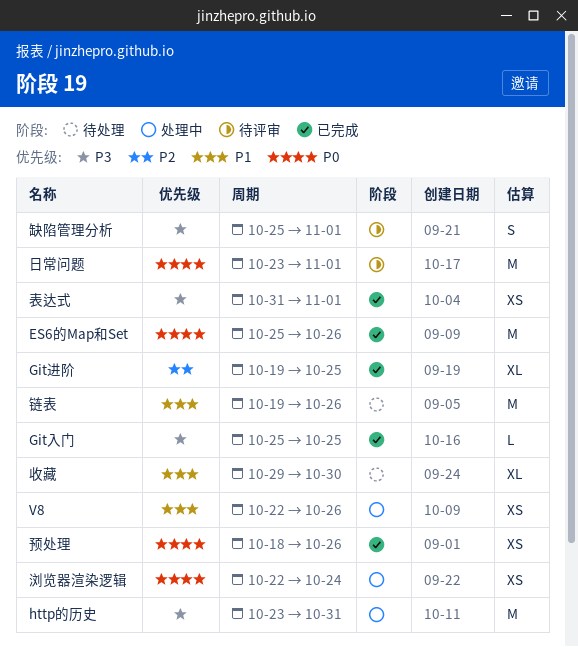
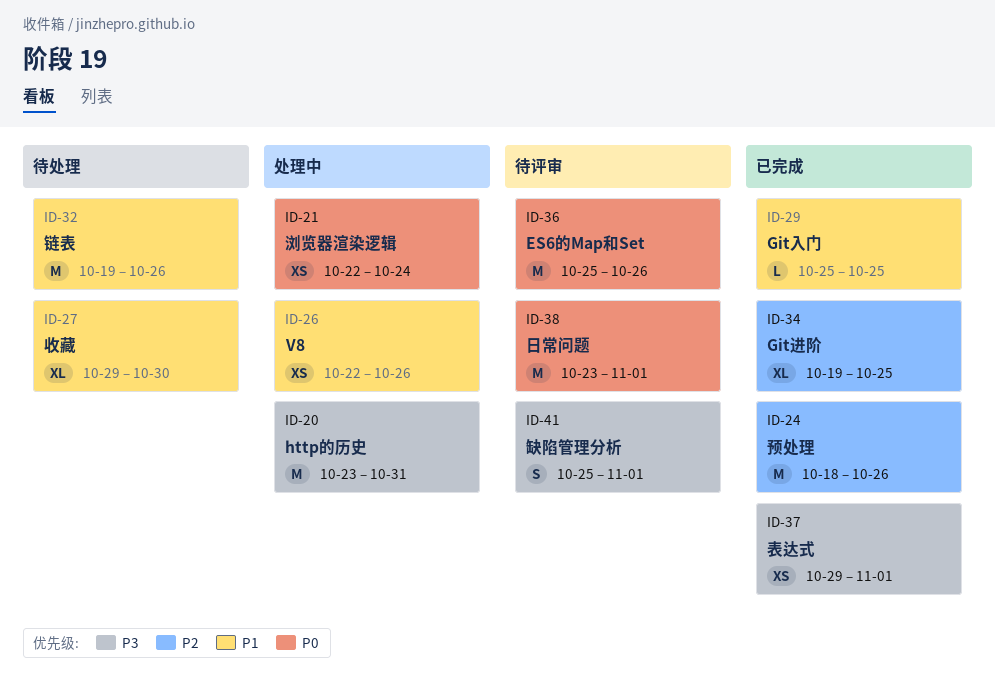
ES6的Map和Set, status: 已完成 -> 待评审
Git入门, priority: P3 -> P1
表达式, start: Oct 31 -> Oct 29
预处理, priority: P0 -> P2
预处理, estimate: XS -> M

